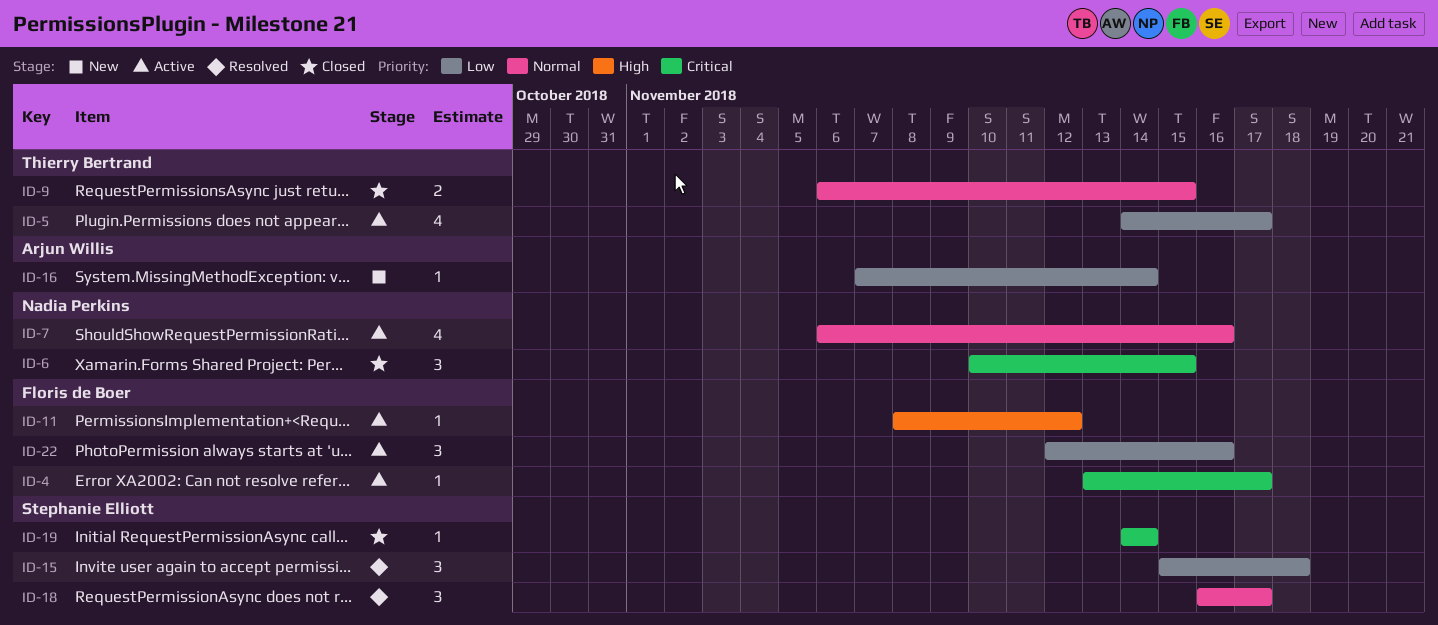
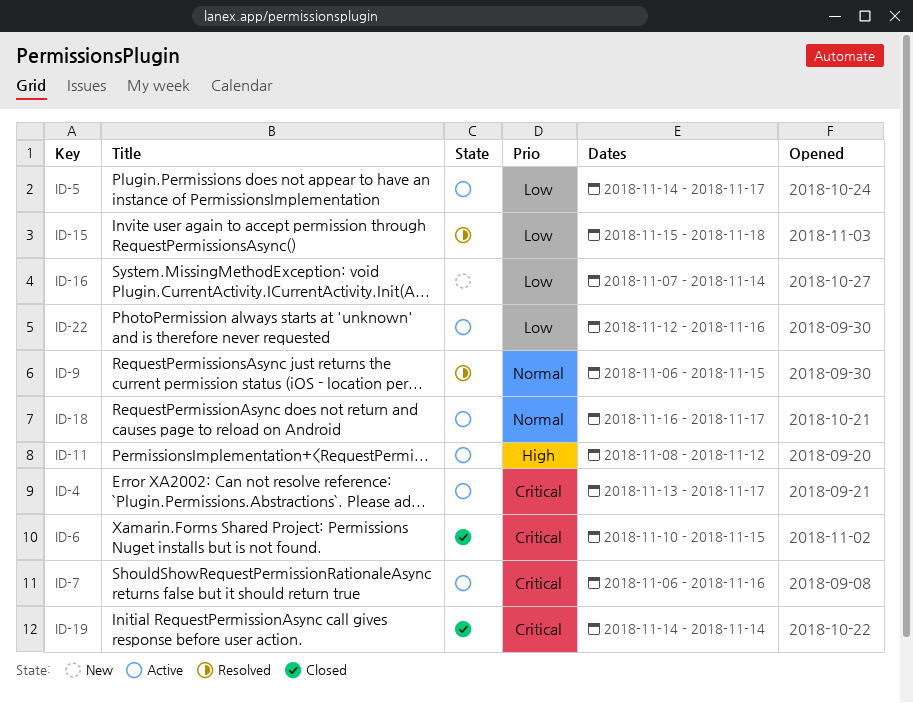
ID-7, priority: Normal -> Critical
ID-9, status: Closed -> Resolved
ID-18, status: Resolved -> Active

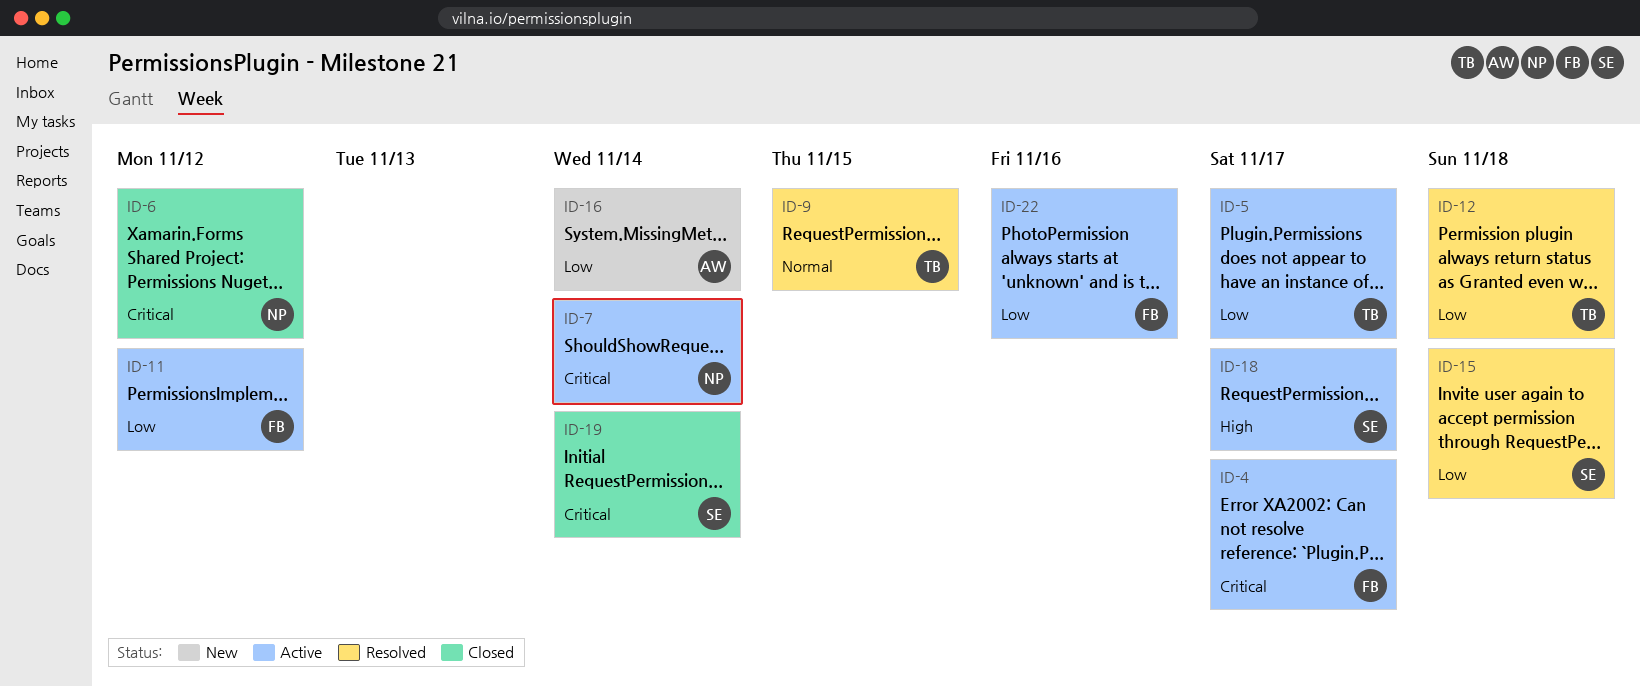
ID-6, due: Nov 15 -> Nov 12
ID-7, due: Nov 16 -> Nov 14
ID-11, priority: High -> Low
ID-12: none -> present
ID-18, priority: Normal -> High

